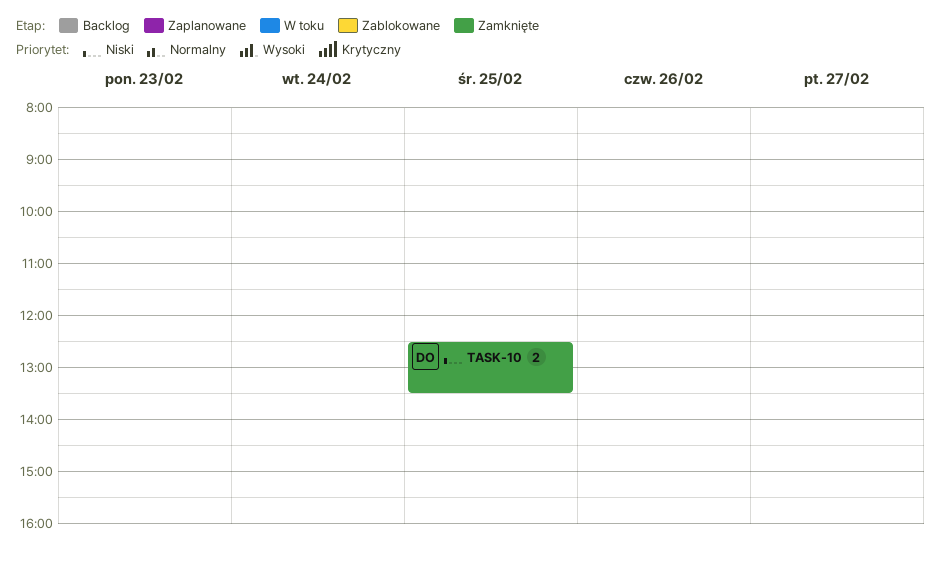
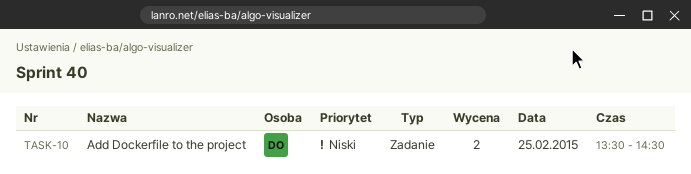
TASK-10, begins: 12:30 -> 13:30
TASK-10, ends: 13:30 -> 14:30

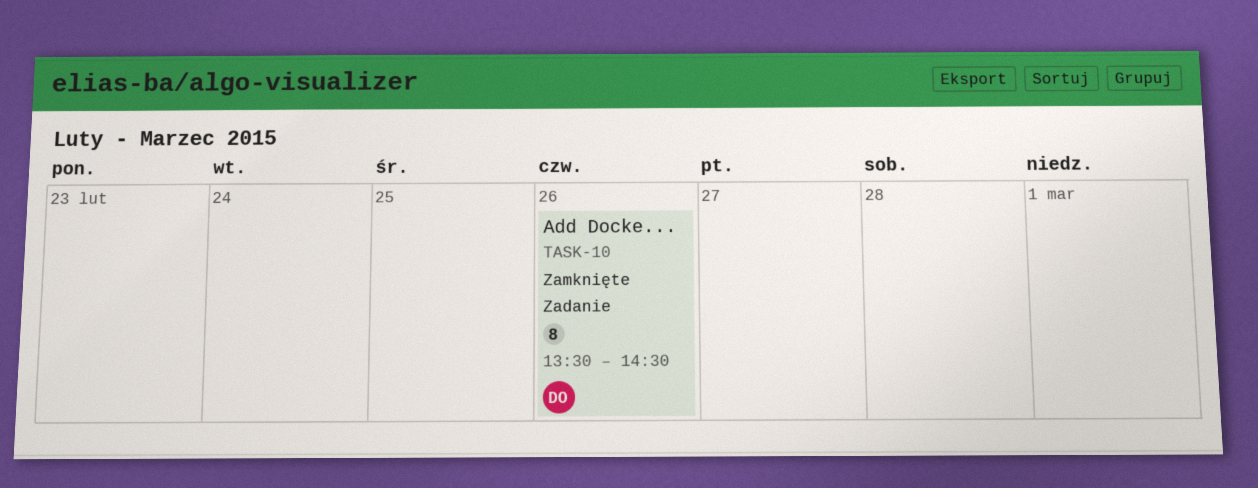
TASK-10, estimate: 2 -> 8
TASK-10, day: Feb 25 -> Feb 26

